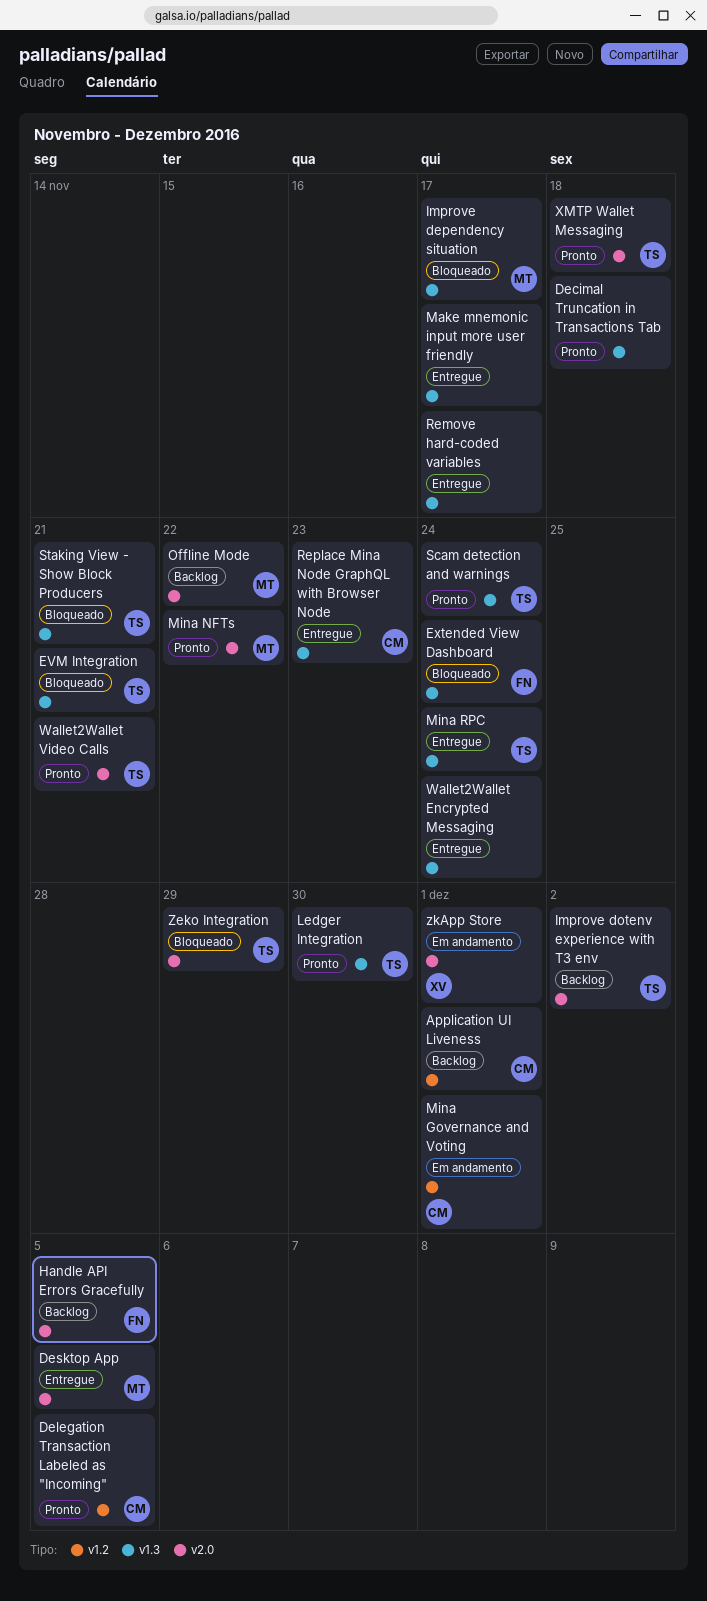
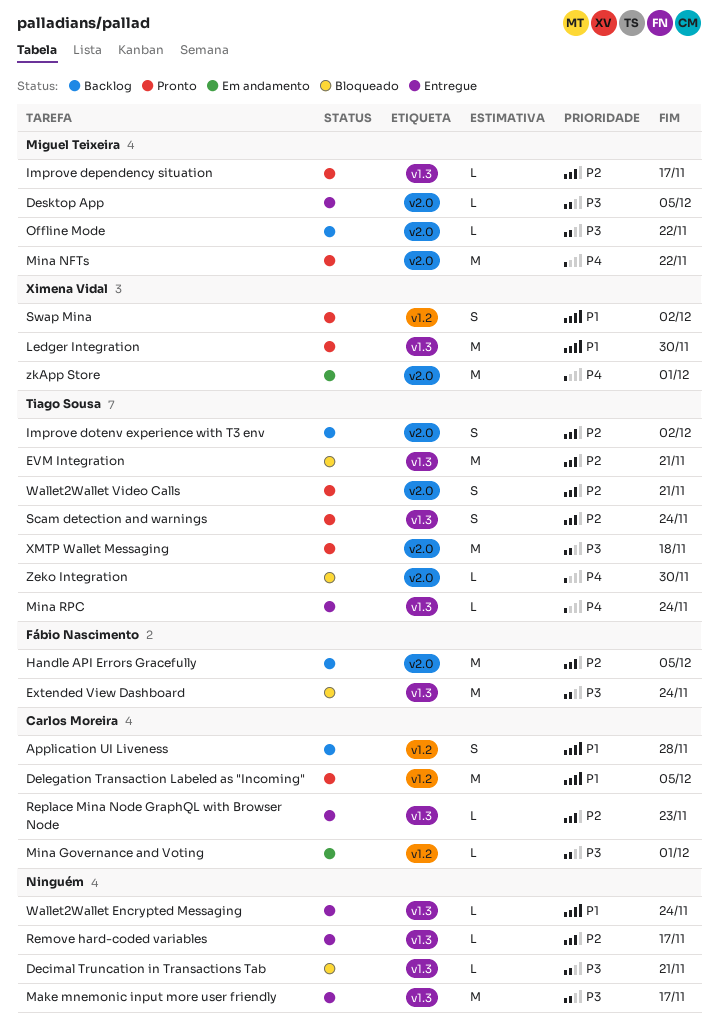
Application UI Liveness, due: Dec 1 -> Nov 28
Decimal Truncation in Transactions Tab, status: Pronto -> Bloqueado
Decimal Truncation in Transactions Tab, due: Nov 18 -> Nov 21
Improve dependency situation, status: Bloqueado -> Pronto
Ledger Integration, owner: Tiago Sousa -> Ximena Vidal
Staking View - Show Block Producers: present -> none
Swap Mina: none -> present
Zeko Integration, due: Nov 29 -> Nov 30

